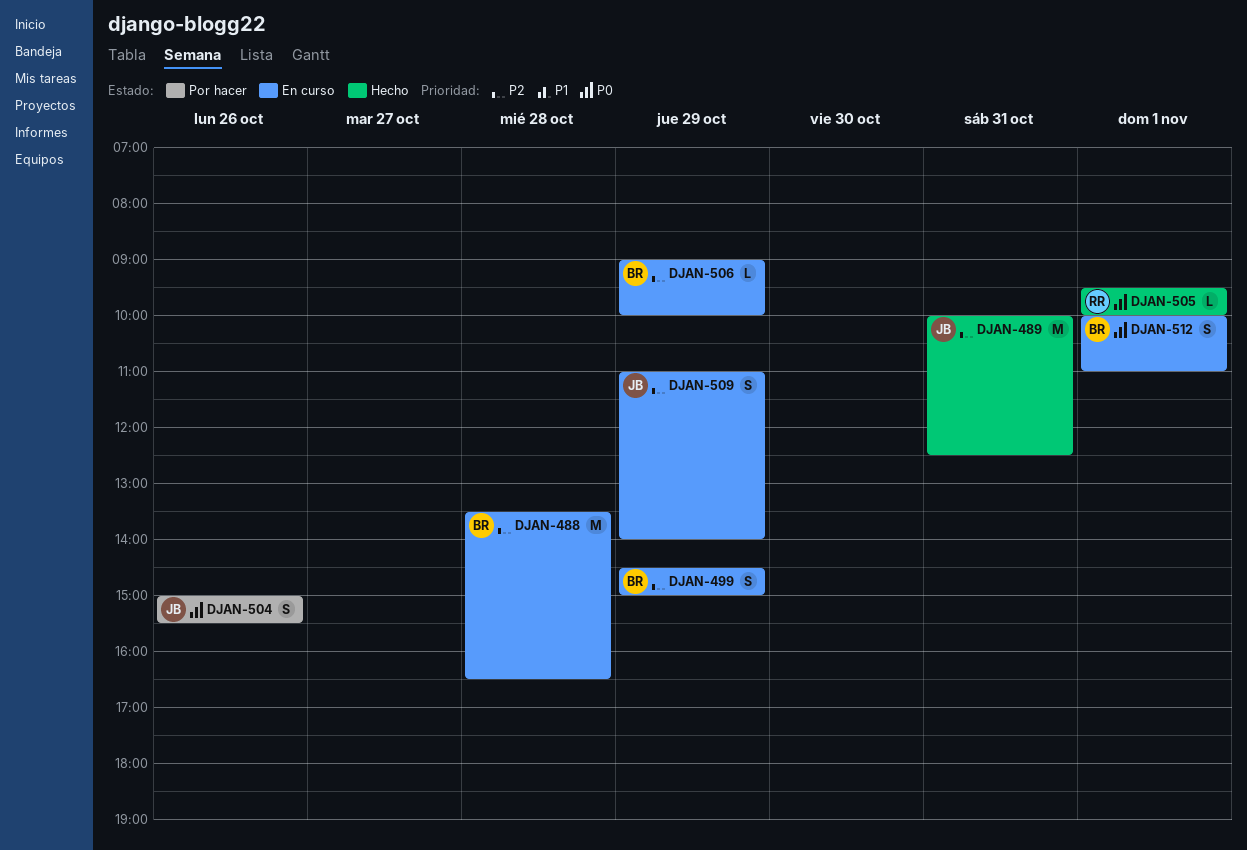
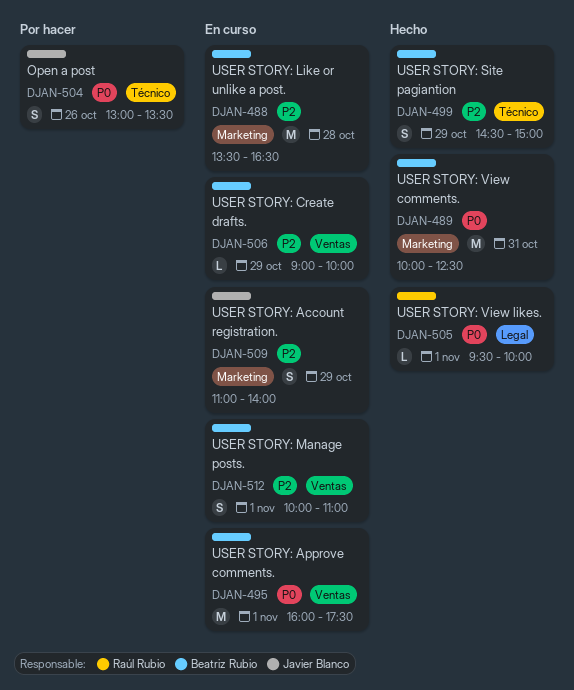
DJAN-489, owner: Javier Blanco -> Beatriz Rubio
DJAN-489, priority: P2 -> P0
DJAN-495: none -> present
DJAN-499, status: En curso -> Hecho
DJAN-504, begins: 15:00 -> 13:00
DJAN-504, ends: 15:30 -> 13:30
DJAN-512, priority: P0 -> P2

